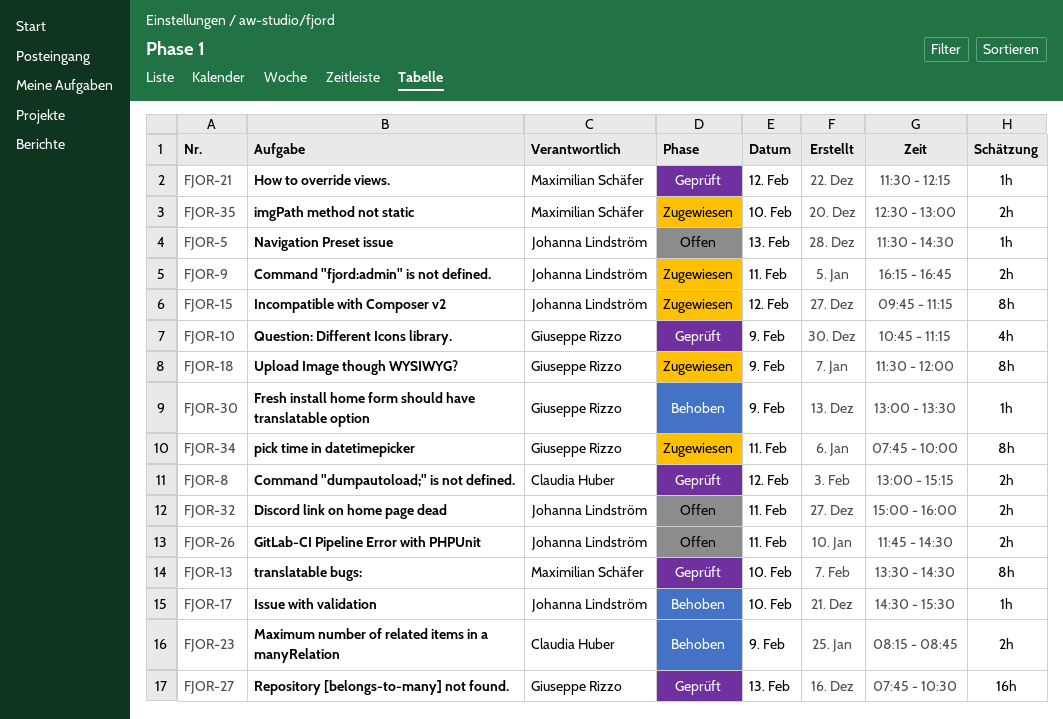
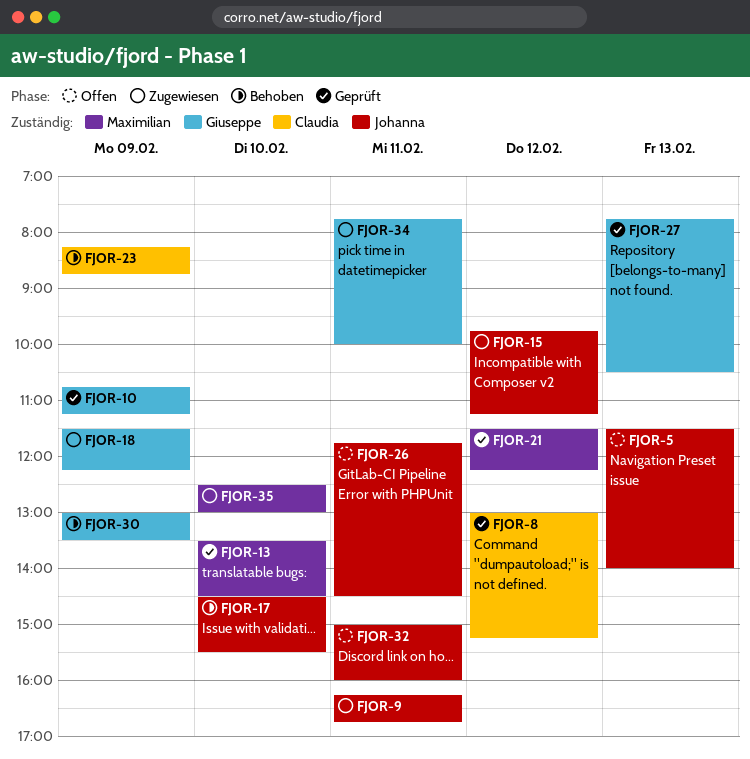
FJOR-5, ends: 14:30 -> 14:00
FJOR-18, ends: 12:00 -> 12:15

